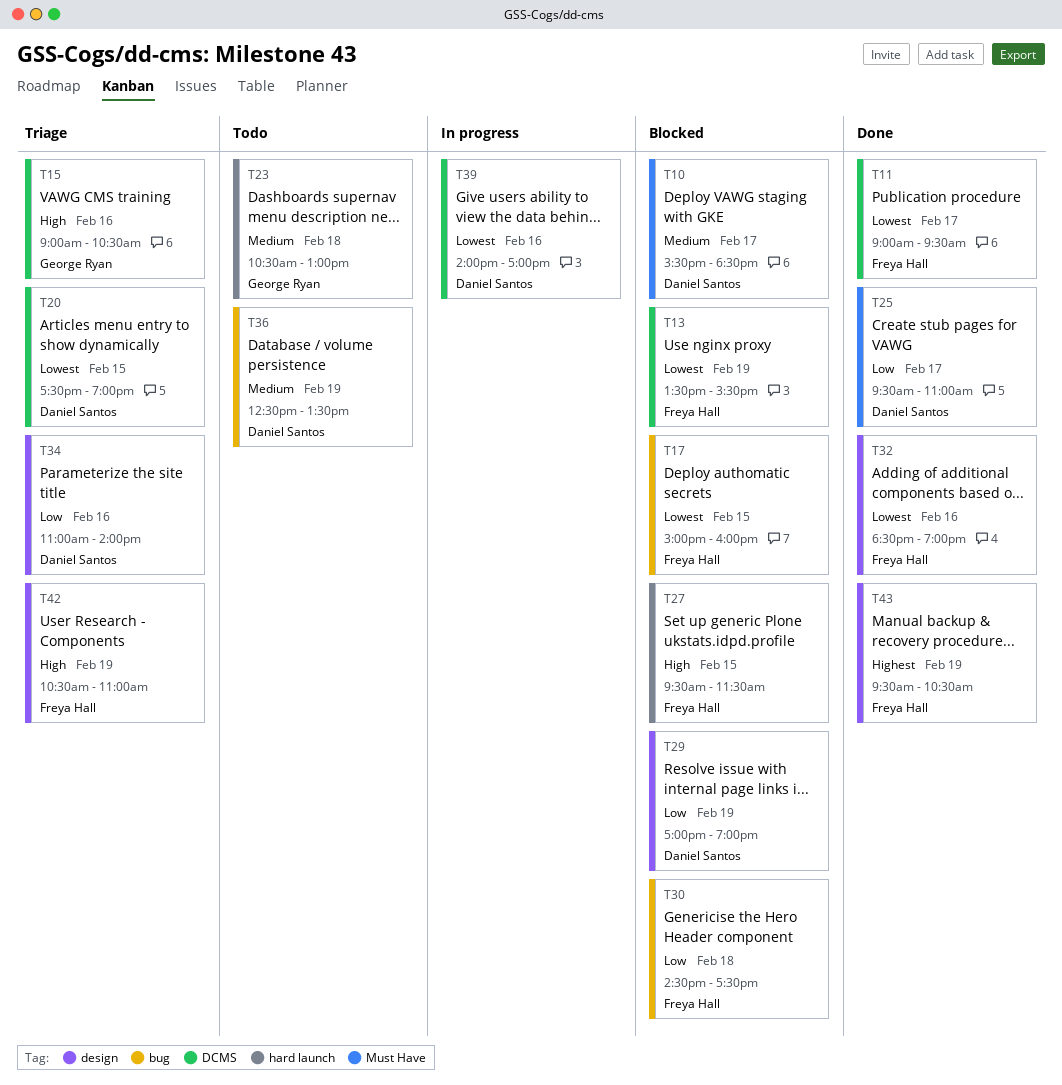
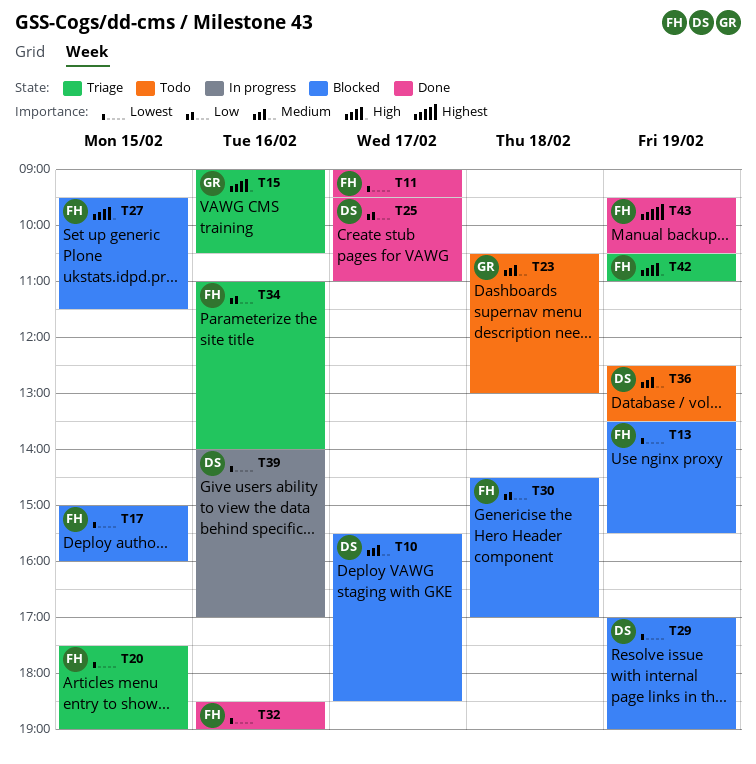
T20, owner: Daniel Santos -> Freya Hall
T29, priority: Low -> Lowest
T30, ends: 17:30 -> 17:00
T34, owner: Daniel Santos -> Freya Hall

